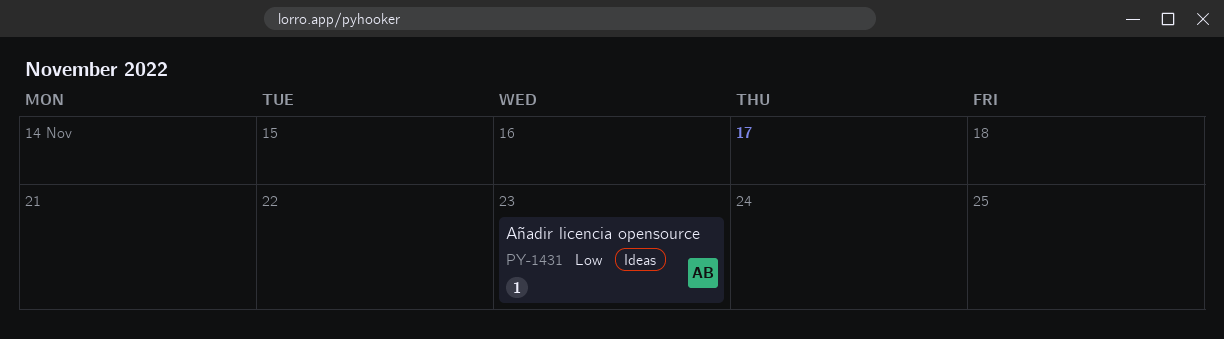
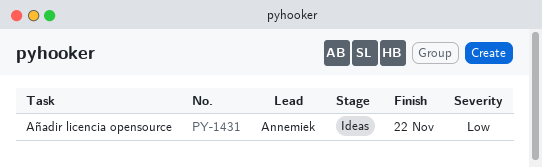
PY-1431, due: Nov 23 -> Nov 22

